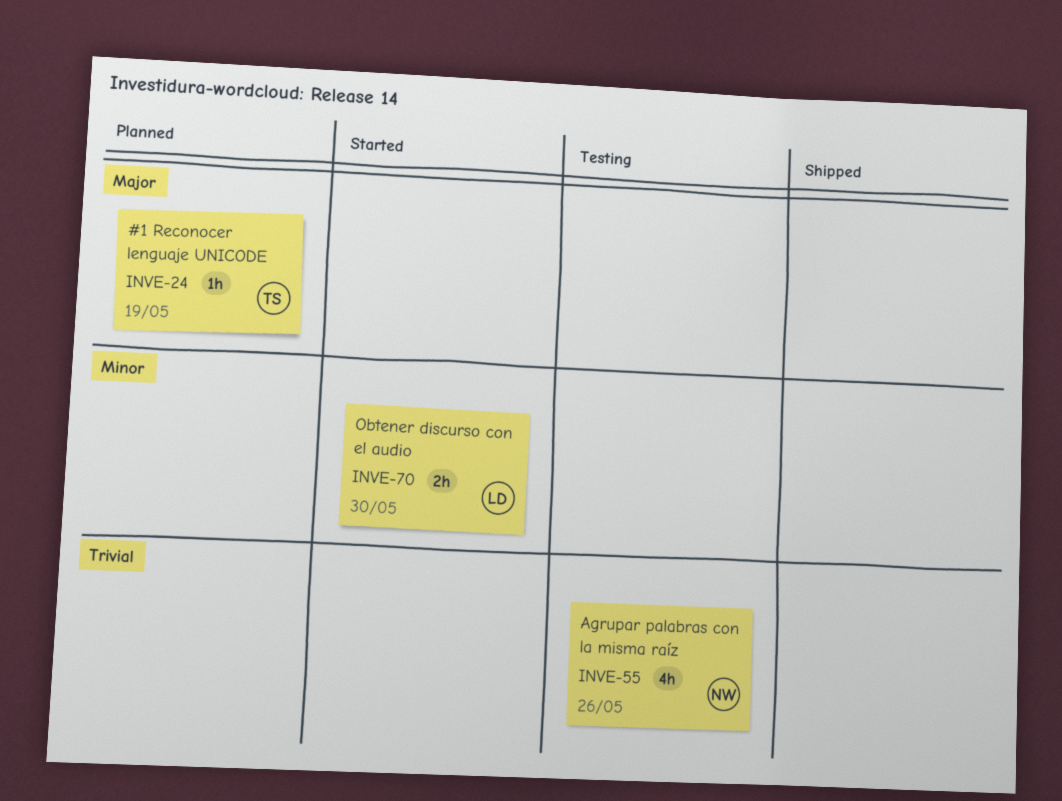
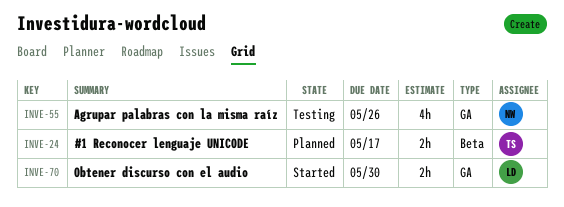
INVE-24, estimate: 1h -> 2h
INVE-24, due: May 19 -> May 17

